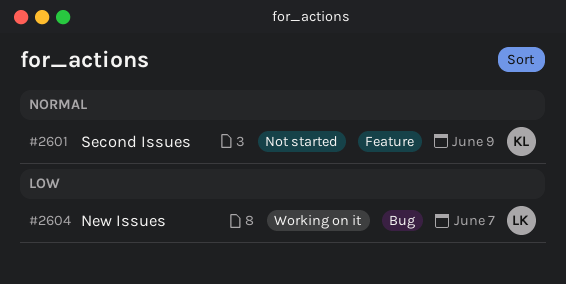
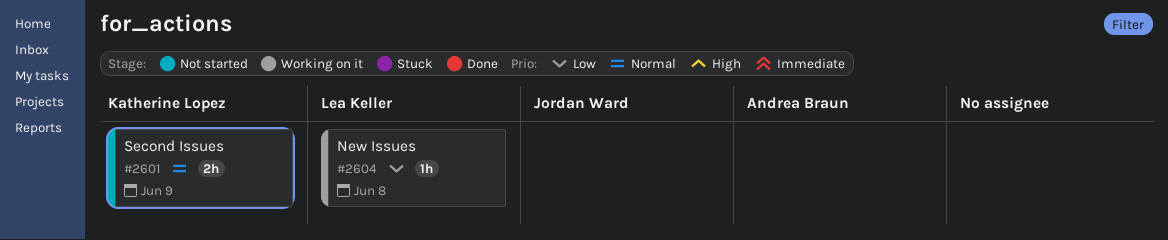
#2604, due: Jun 7 -> Jun 8

